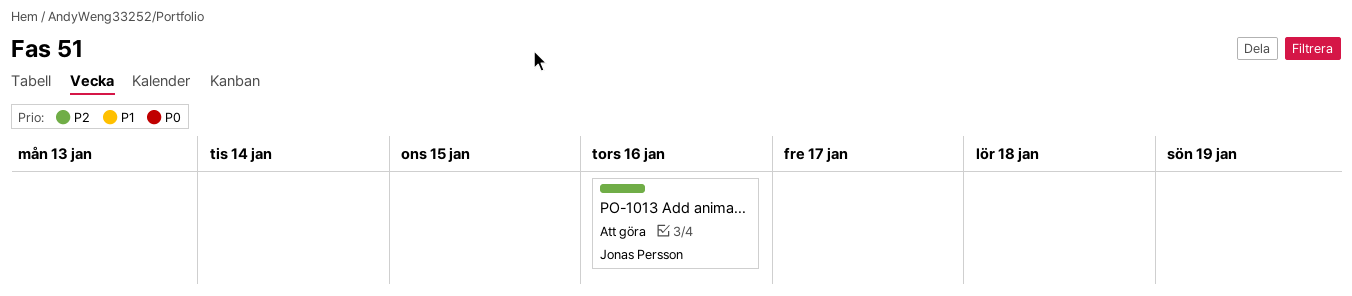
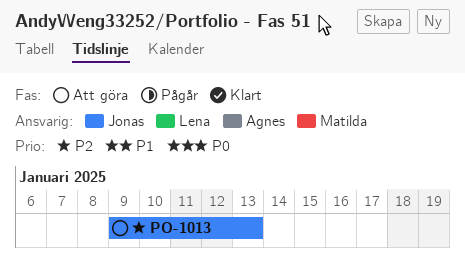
PO-1013, due: Jan 16 -> Jan 13

